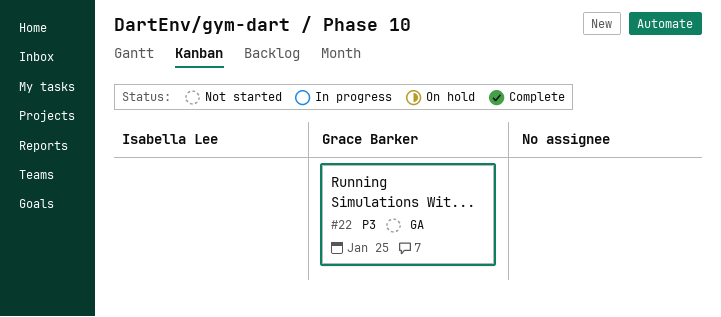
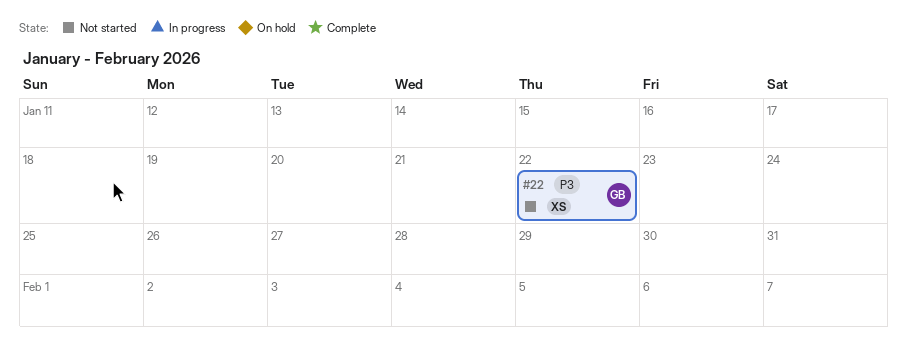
#22, due: Jan 25 -> Jan 22

